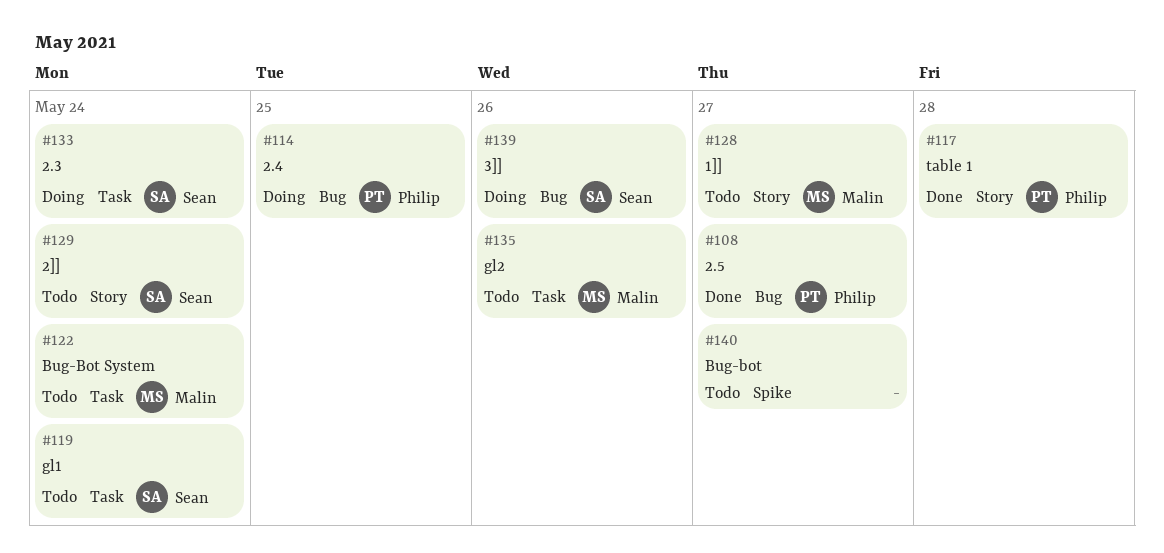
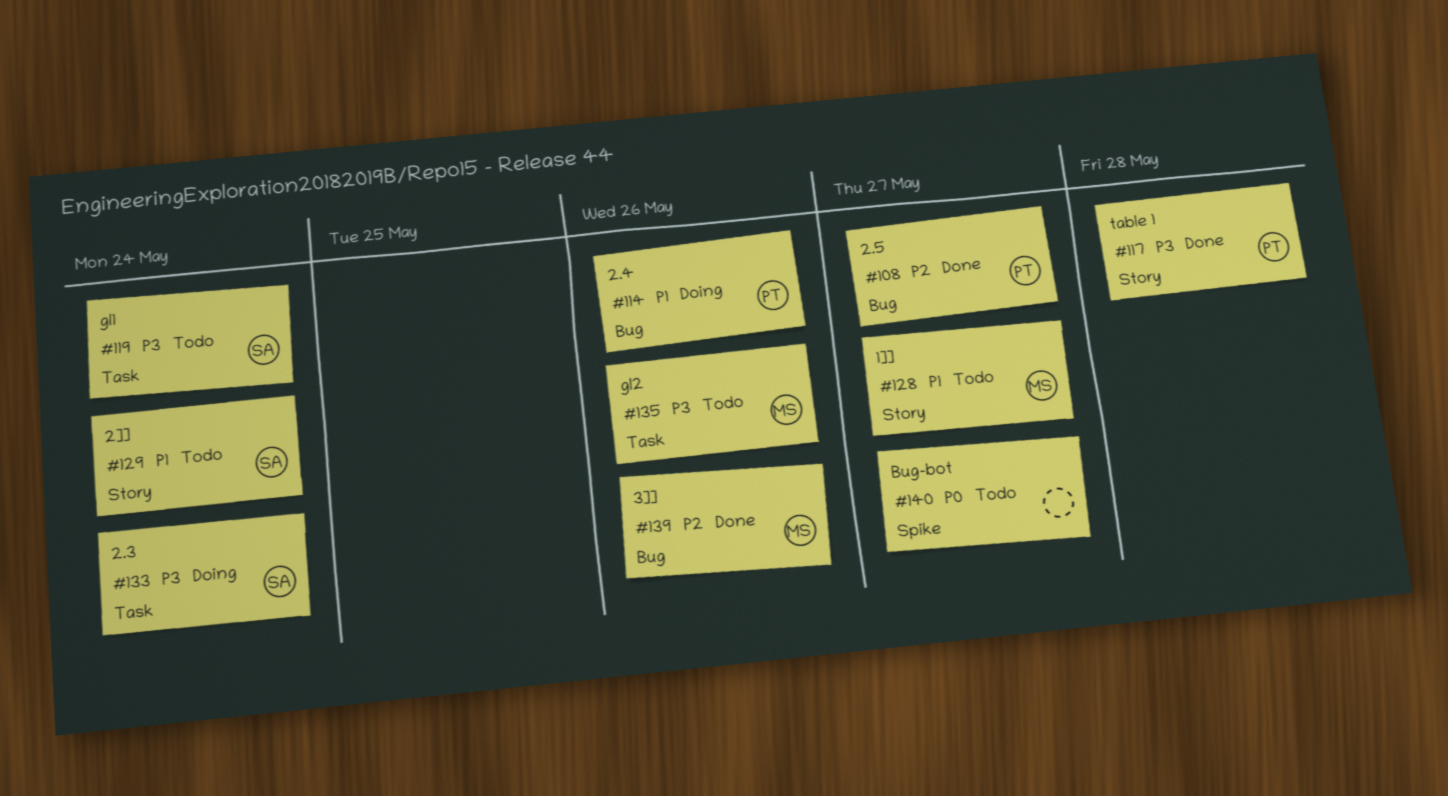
#114, due: May 25 -> May 26
#122: present -> none
#139, status: Doing -> Done
#139, owner: Sean -> Malin

